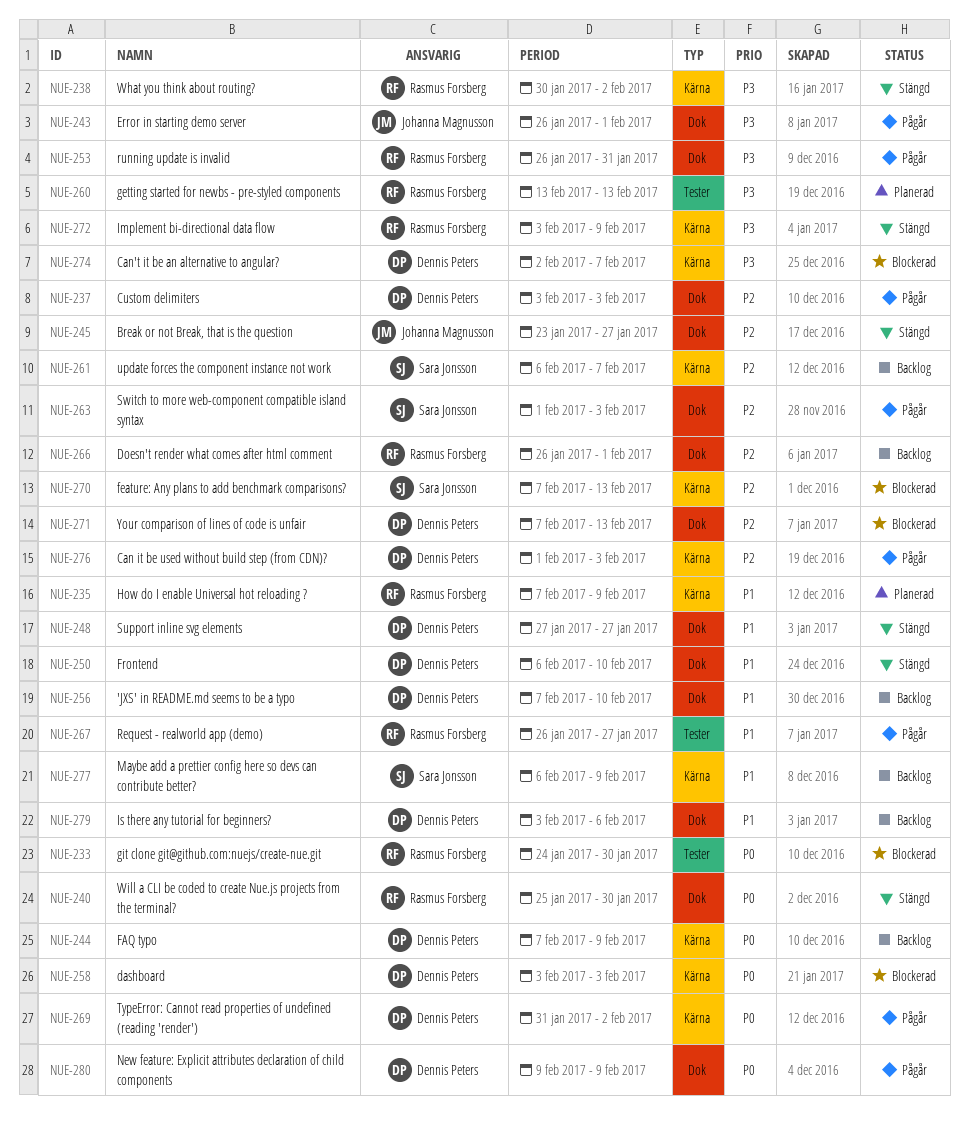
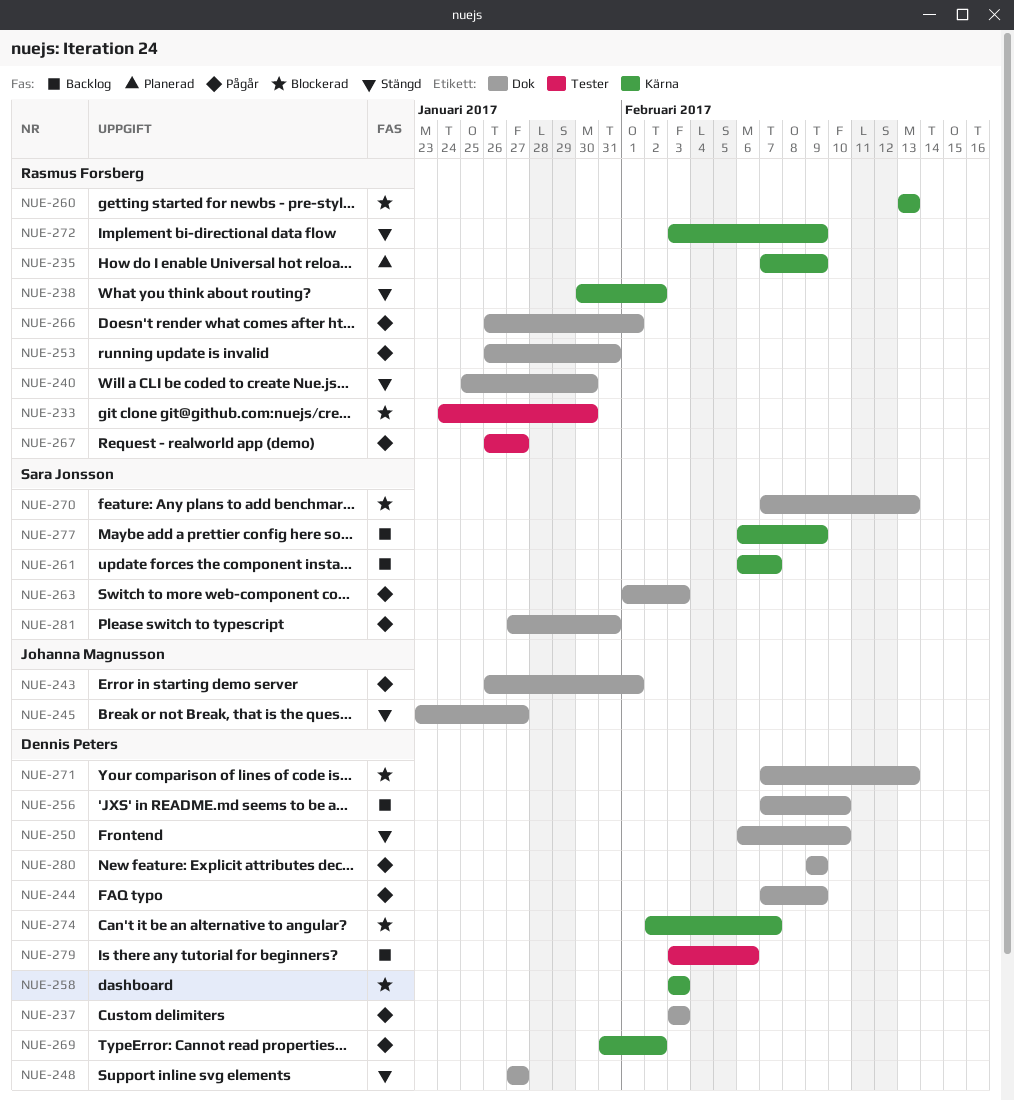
NUE-244, status: Backlog -> Pågår
NUE-244, label: Kärna -> Dok
NUE-260, status: Planerad -> Blockerad
NUE-260, label: Tester -> Kärna
NUE-266, status: Backlog -> Pågår
NUE-270, label: Kärna -> Dok
NUE-276: present -> none
NUE-279, label: Dok -> Tester
NUE-281: none -> present

